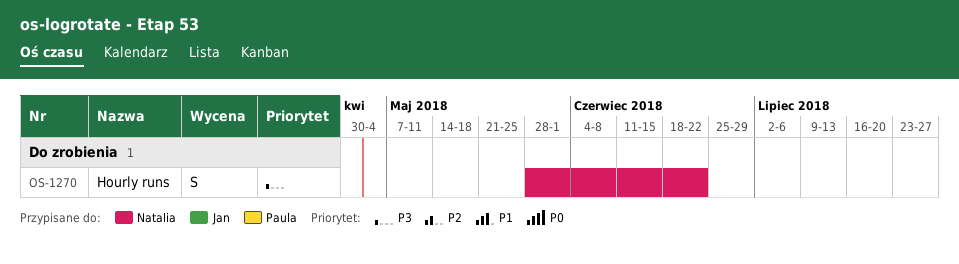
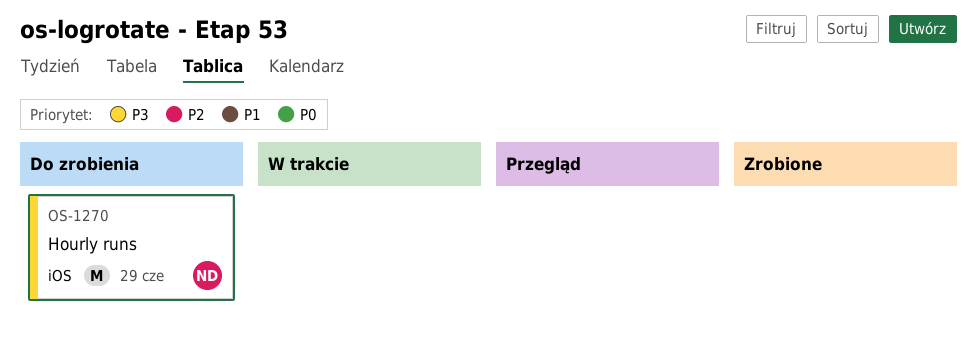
OS-1270, estimate: S -> M
OS-1270, due: Jun 22 -> Jun 29

